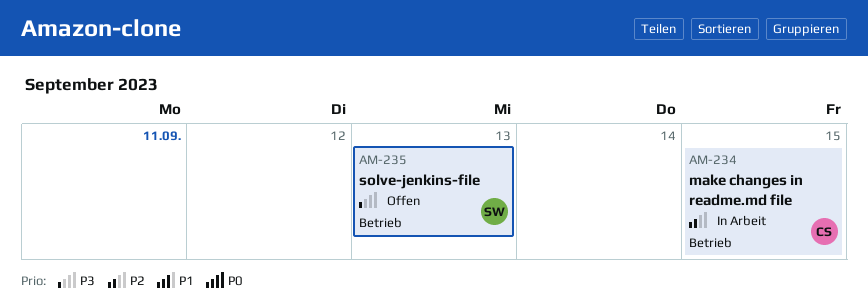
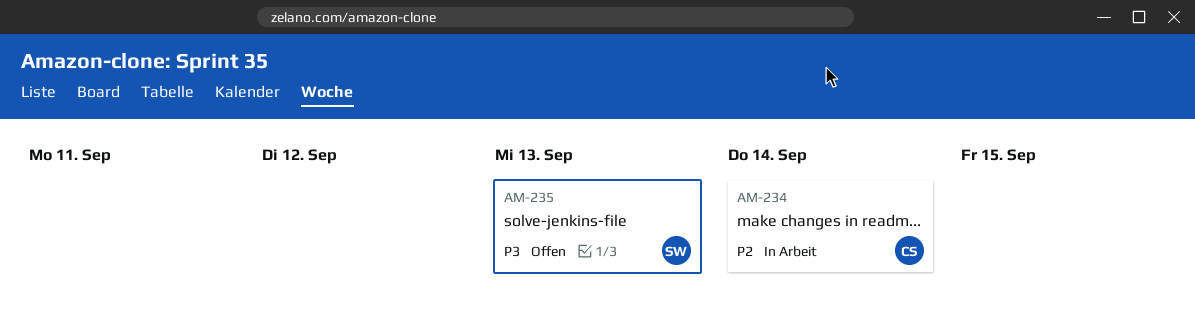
AM-234, due: Sep 15 -> Sep 14

